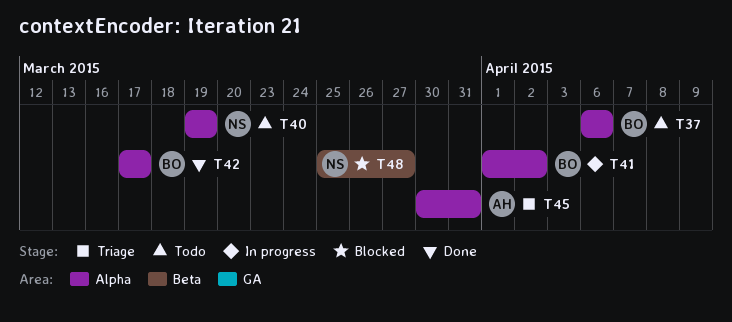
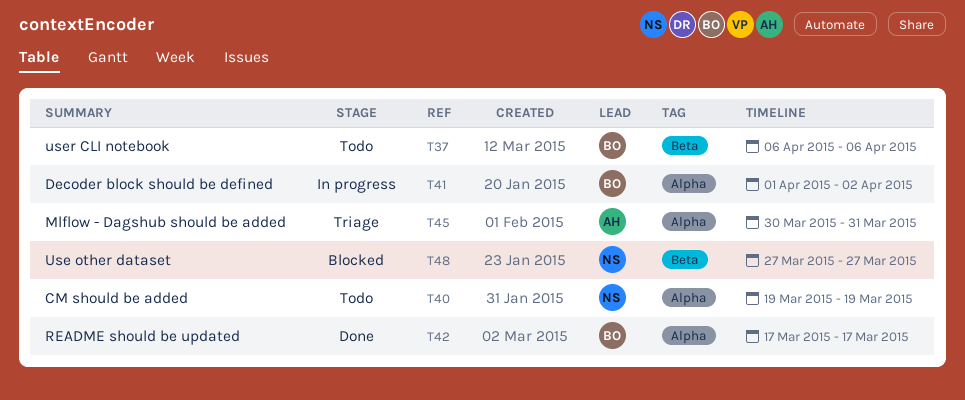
T37, label: Alpha -> Beta
T48, start: Mar 25 -> Mar 27

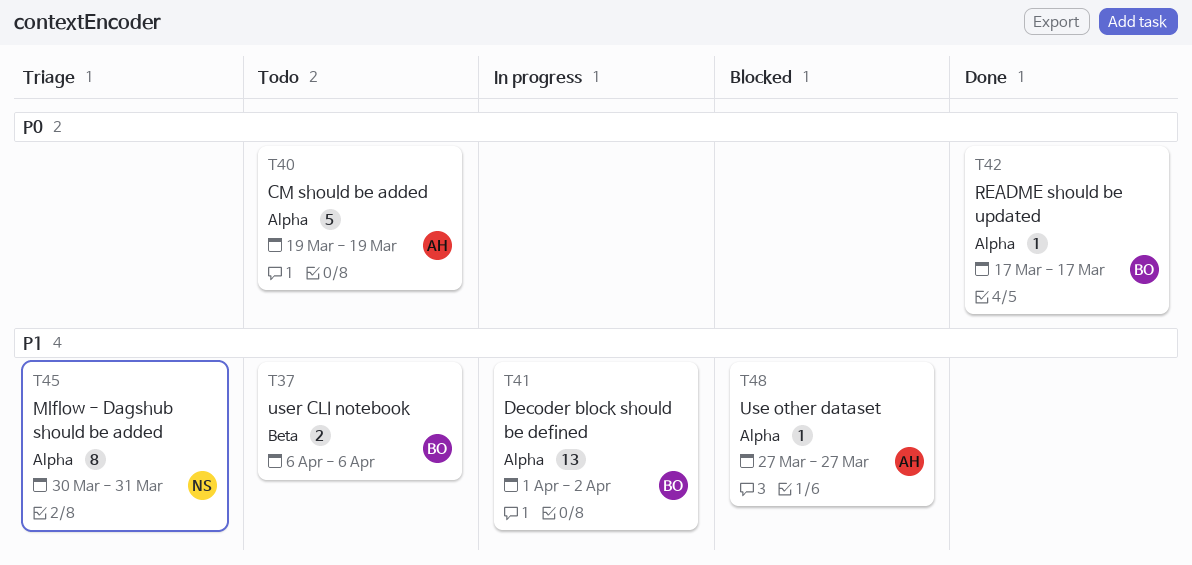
T40, owner: NS -> AH
T45, owner: AH -> NS
T48, owner: NS -> AH
T48, label: Beta -> Alpha

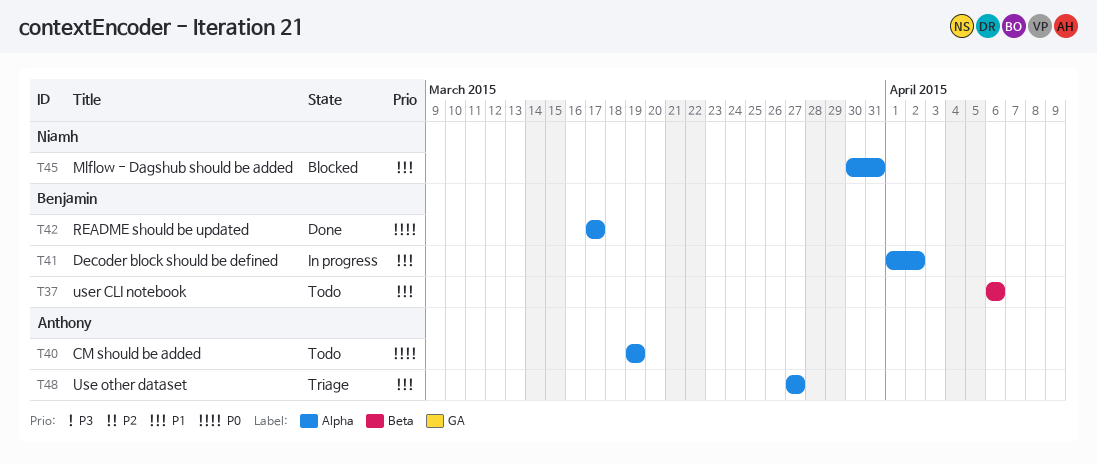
T45, status: Triage -> Blocked
T48, status: Blocked -> Triage

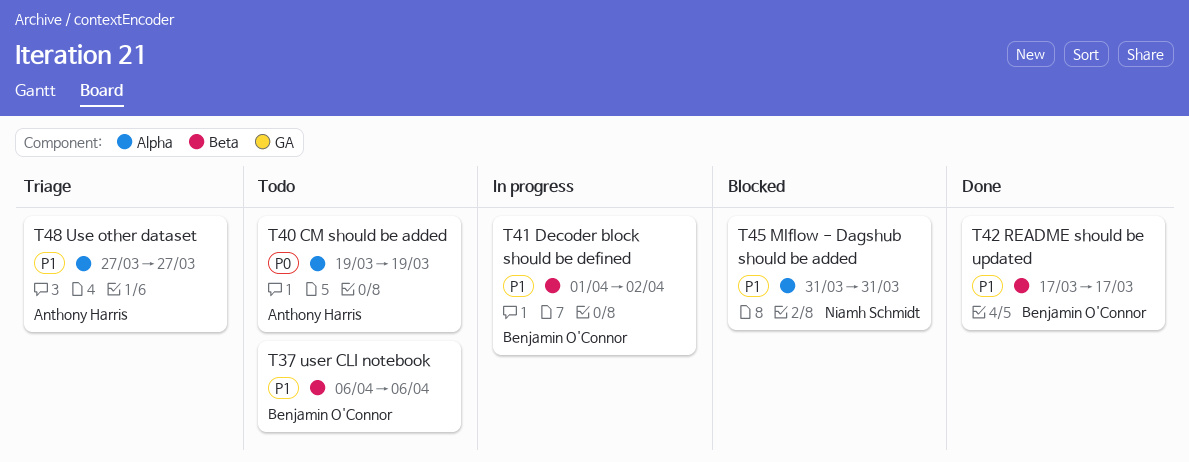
T41, label: Alpha -> Beta
T42, priority: P0 -> P1
T42, label: Alpha -> Beta
T45, start: Mar 30 -> Mar 31

